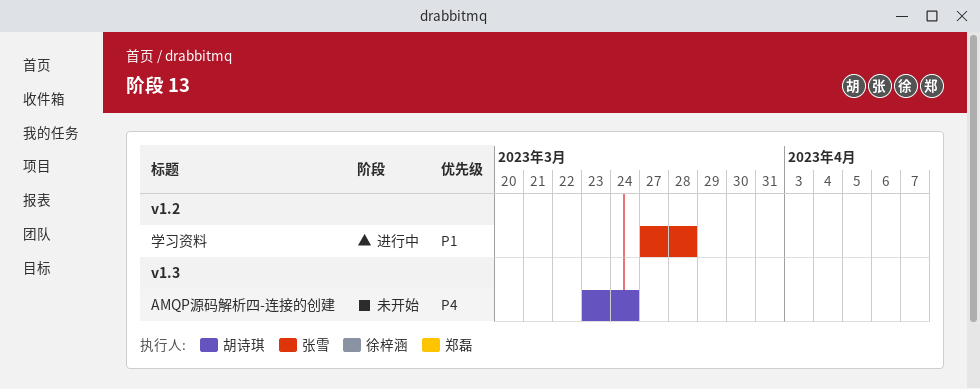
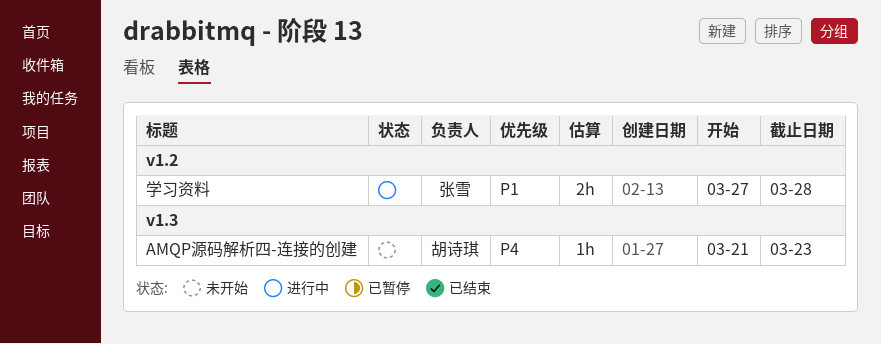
AMQP源码解析四-连接的创建, start: Mar 23 -> Mar 21
AMQP源码解析四-连接的创建, due: Mar 24 -> Mar 23

